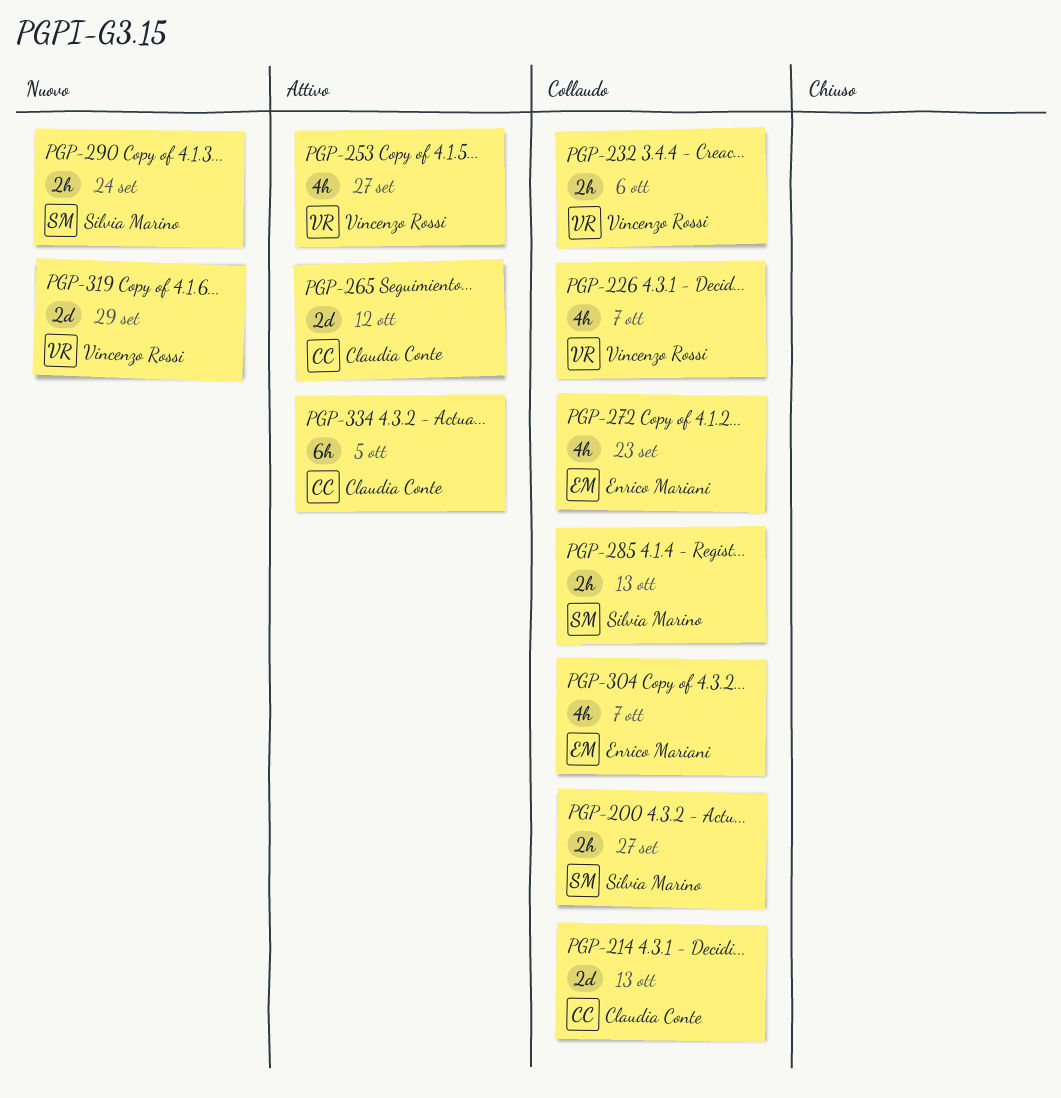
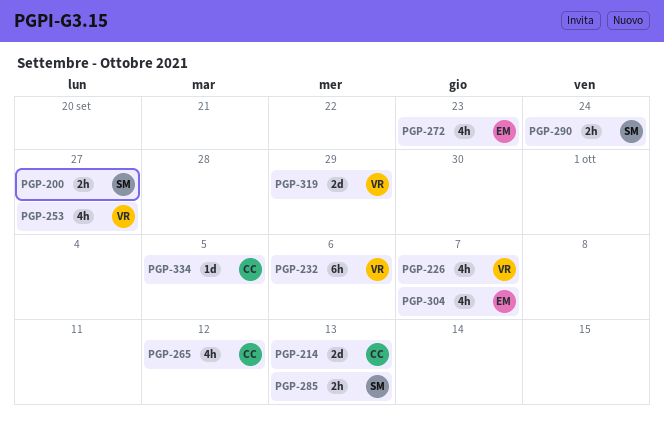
PGP-232, estimate: 2h -> 6h
PGP-265, estimate: 2d -> 4h
PGP-334, estimate: 6h -> 1d

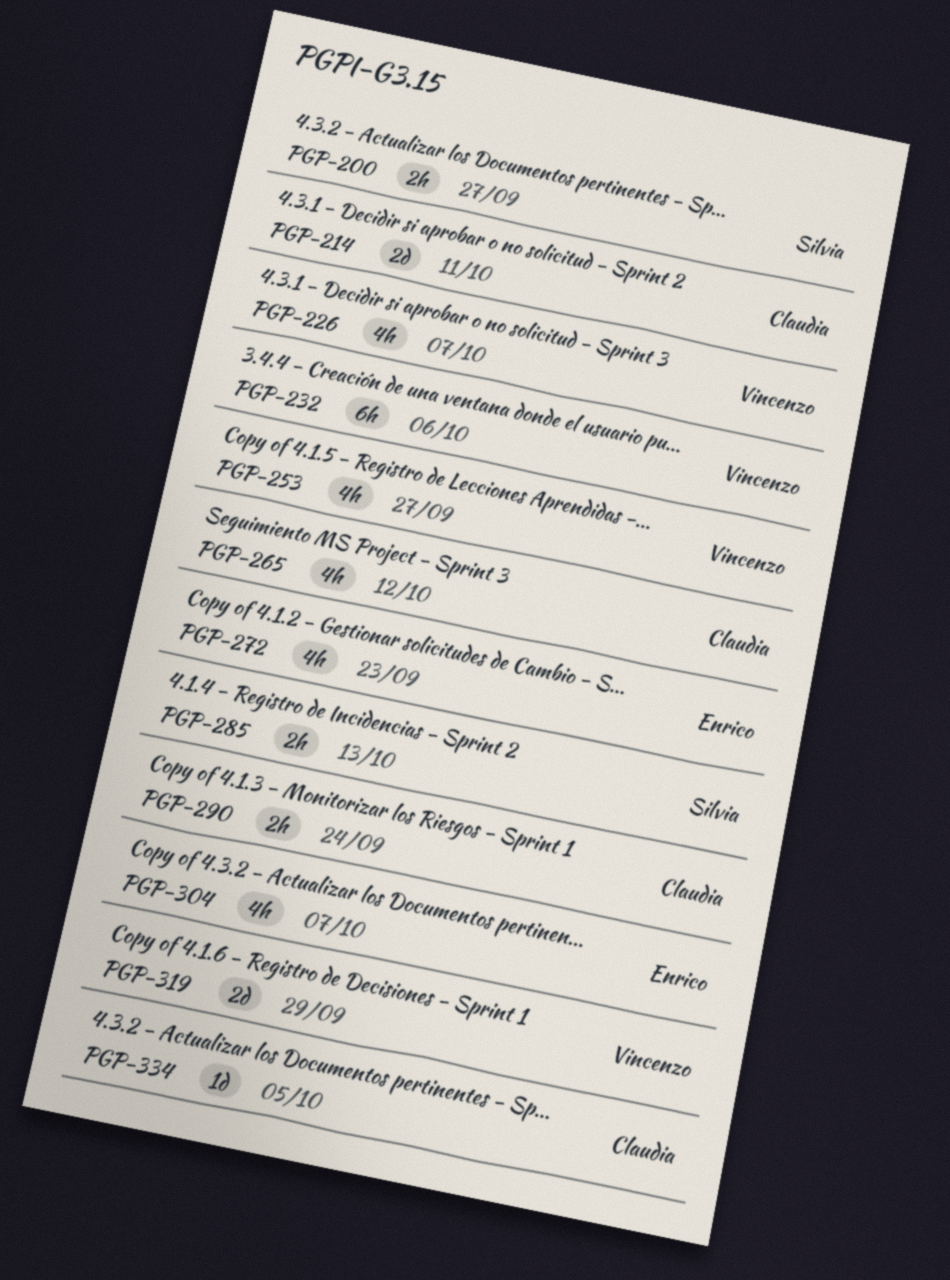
PGP-214, due: Oct 13 -> Oct 11
PGP-290, owner: Silvia -> Claudia

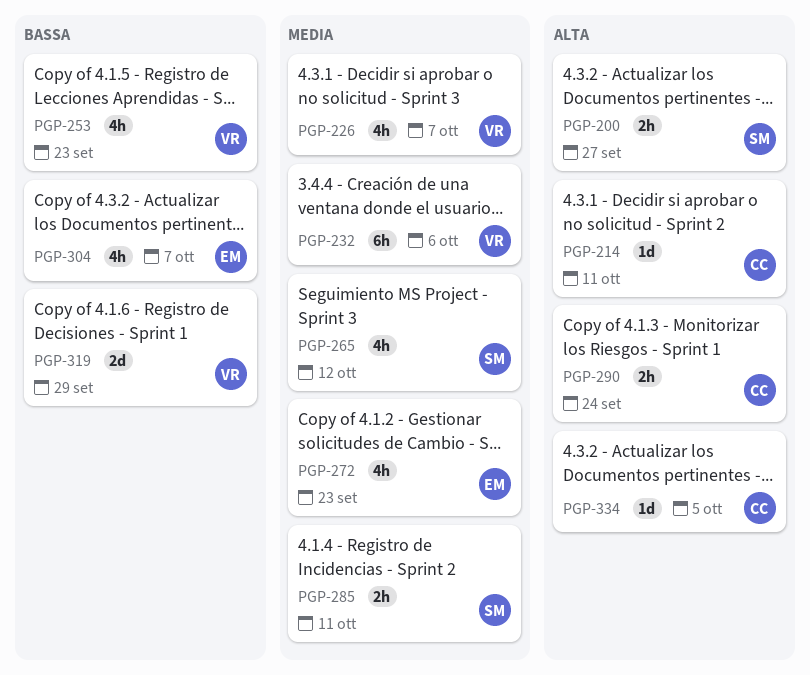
PGP-214, estimate: 2d -> 1d
PGP-253, due: Sep 27 -> Sep 23
PGP-265, owner: Claudia -> Silvia
PGP-285, due: Oct 13 -> Oct 11

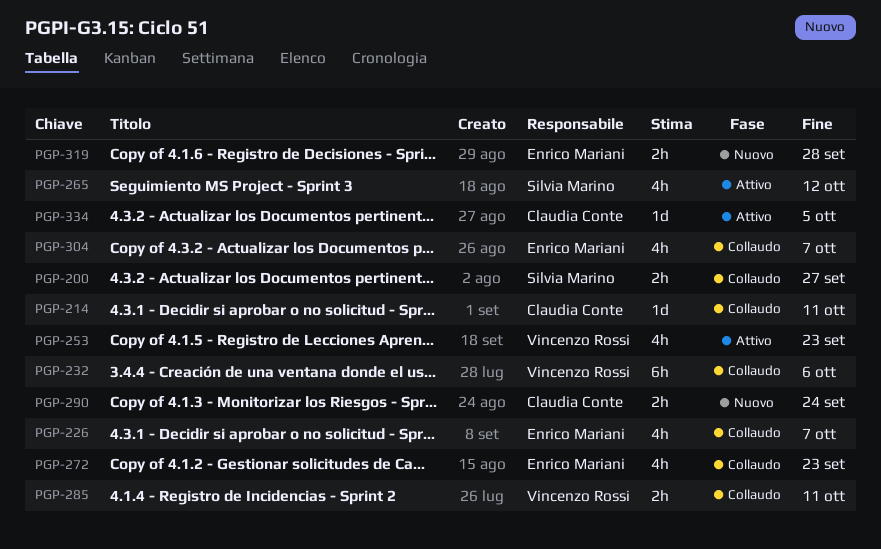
PGP-226, owner: Vincenzo Rossi -> Enrico Mariani
PGP-285, owner: Silvia Marino -> Vincenzo Rossi
PGP-319, owner: Vincenzo Rossi -> Enrico Mariani
PGP-319, estimate: 2d -> 2h
PGP-319, due: Sep 29 -> Sep 28

